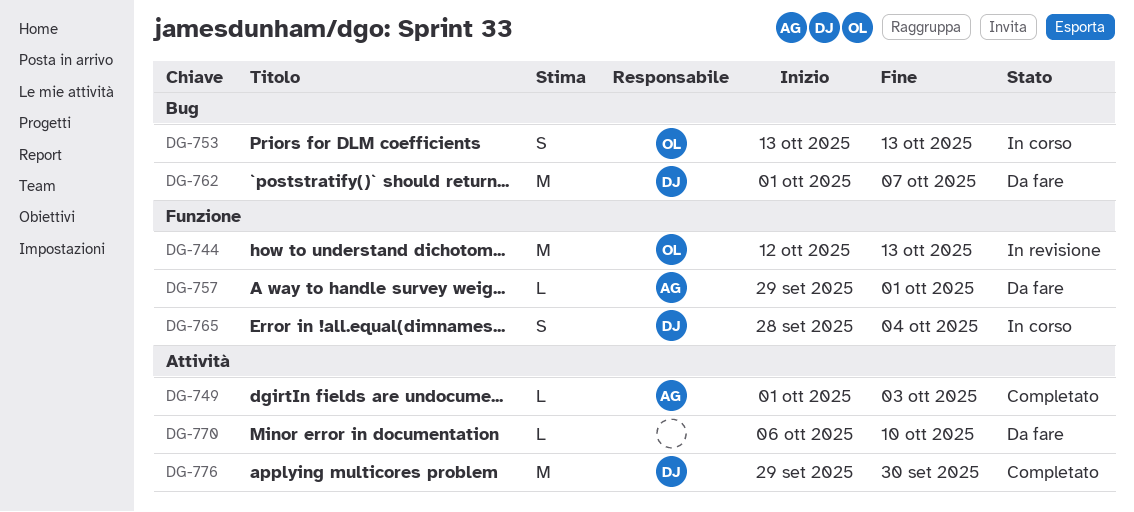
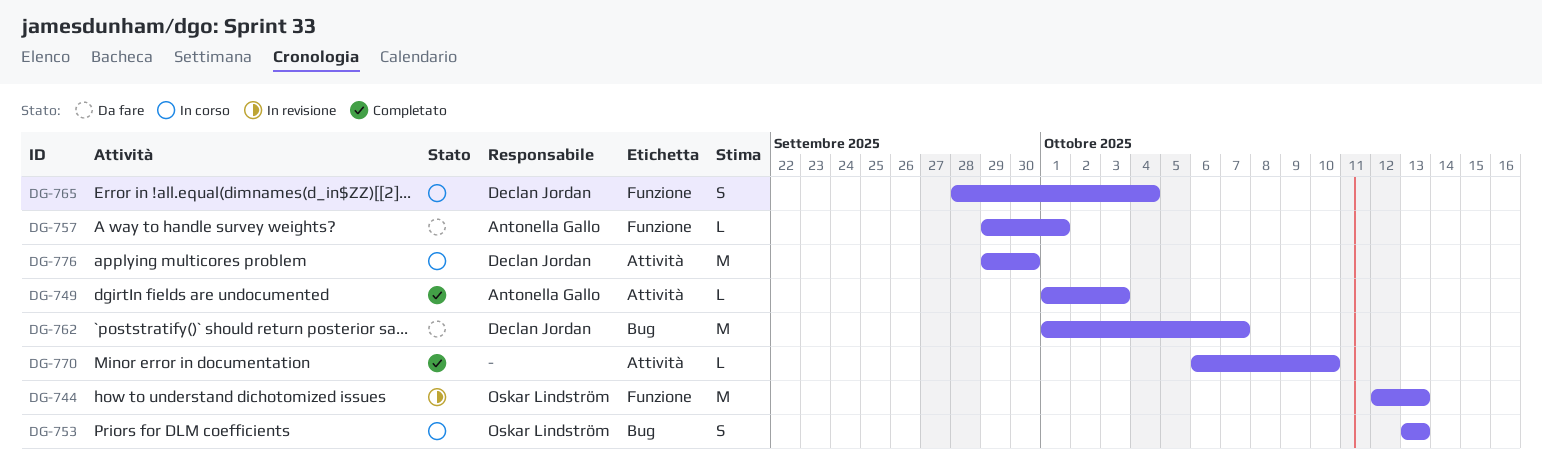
DG-770, status: Da fare -> Completato
DG-776, status: Completato -> In corso

